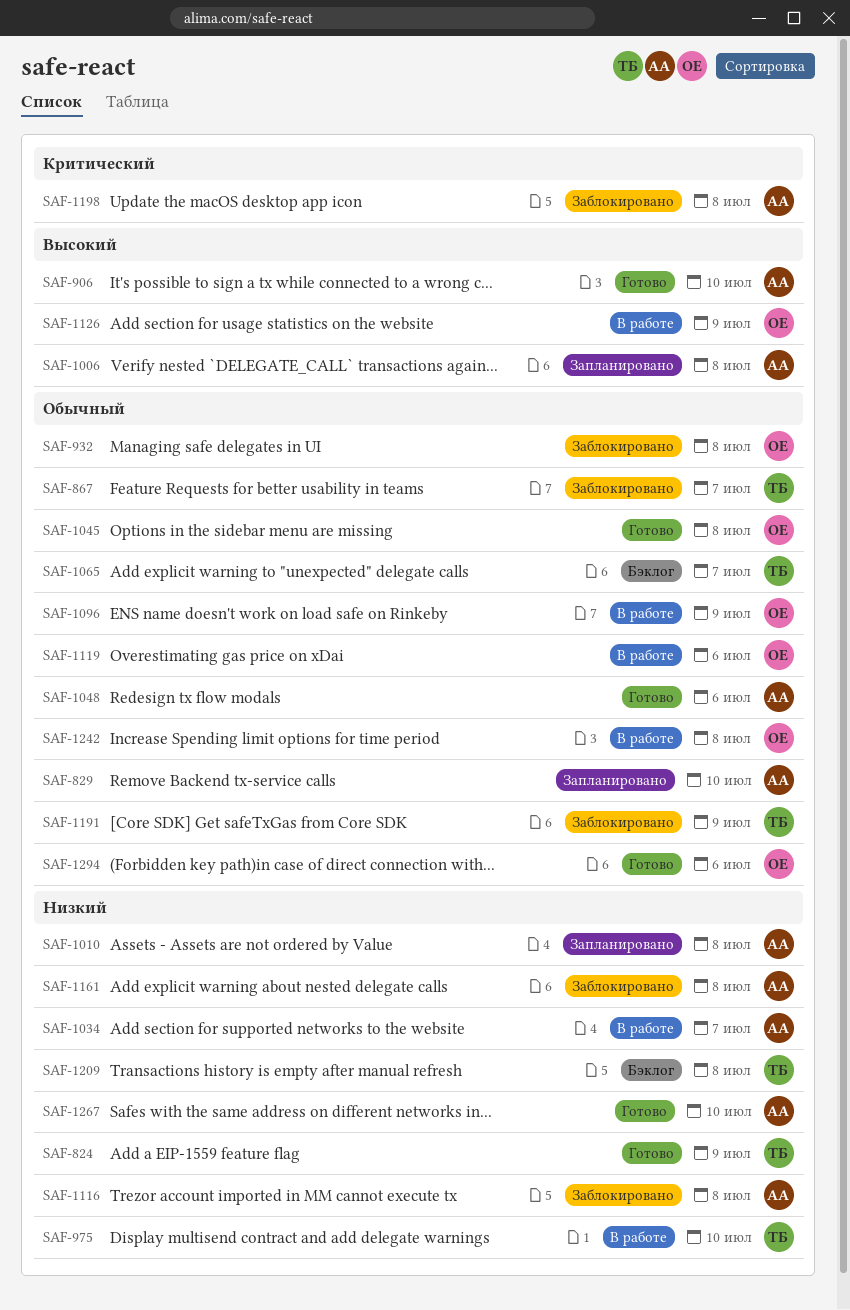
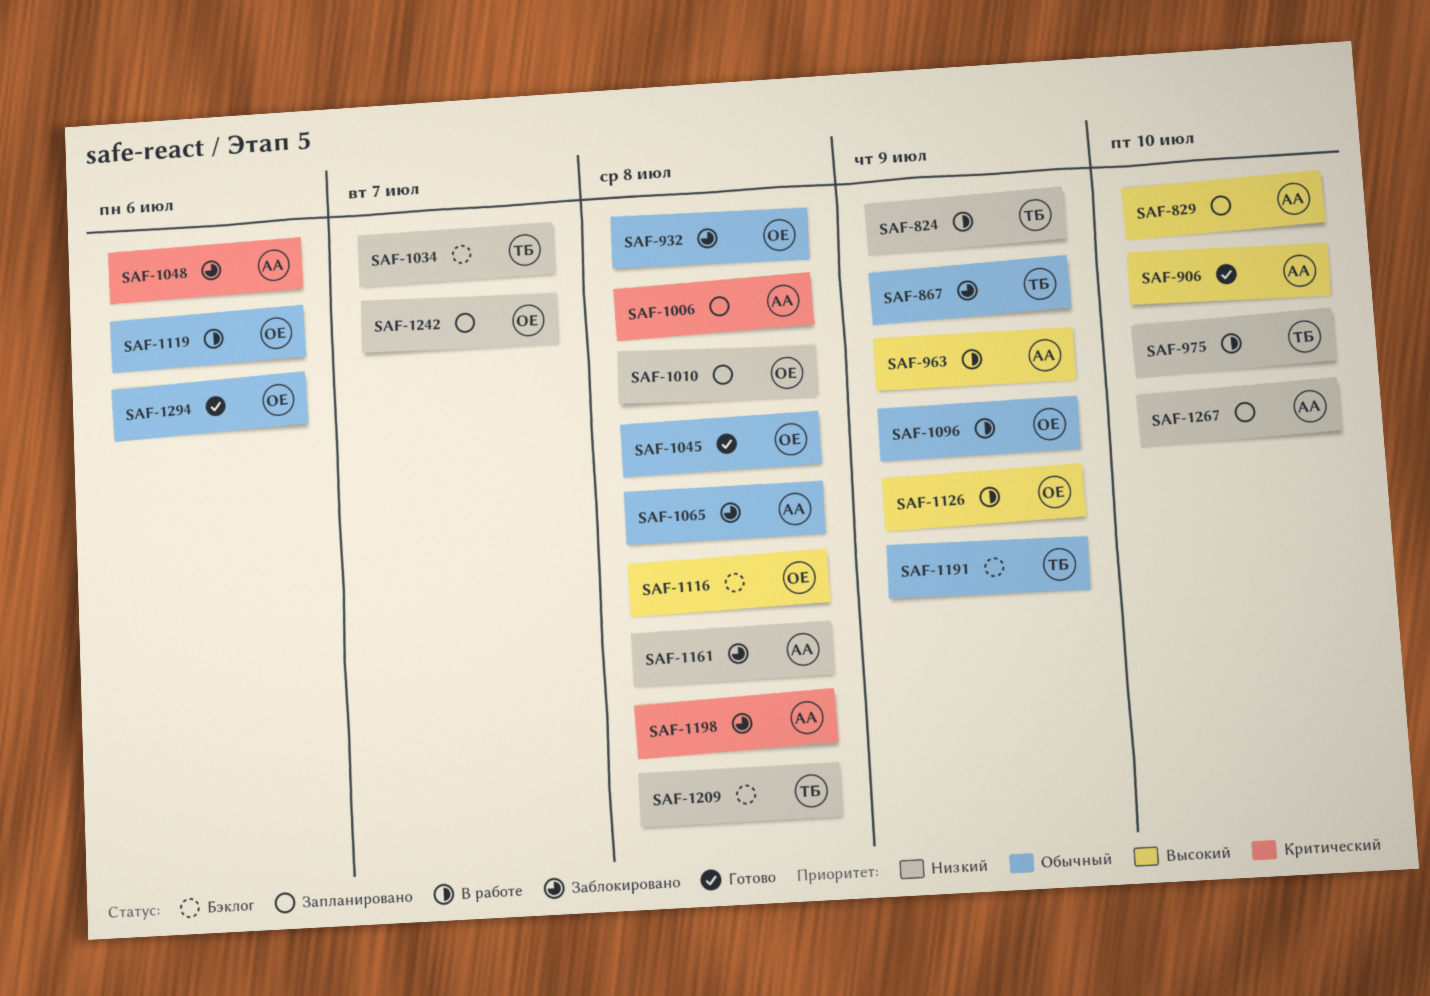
SAF-824, status: Готово -> В работе
SAF-829, priority: Обычный -> Высокий
SAF-867, due: Jul 7 -> Jul 9
SAF-963: none -> present
SAF-1006, priority: Высокий -> Критический
SAF-1010, owner: АА -> ОЕ
SAF-1034, status: В работе -> Бэклог
SAF-1034, owner: АА -> ТБ
SAF-1048, status: Готово -> Заблокировано
SAF-1048, priority: Обычный -> Критический
SAF-1065, status: Бэклог -> Заблокировано
SAF-1065, owner: ТБ -> АА
SAF-1065, due: Jul 7 -> Jul 8
SAF-1116, status: Заблокировано -> Бэклог
SAF-1116, owner: АА -> ОЕ
SAF-1116, priority: Низкий -> Высокий
SAF-1191, status: Заблокировано -> Бэклог
SAF-1242, status: В работе -> Запланировано
SAF-1242, priority: Обычный -> Низкий
SAF-1242, due: Jul 8 -> Jul 7
SAF-1267, status: Готово -> Запланировано

